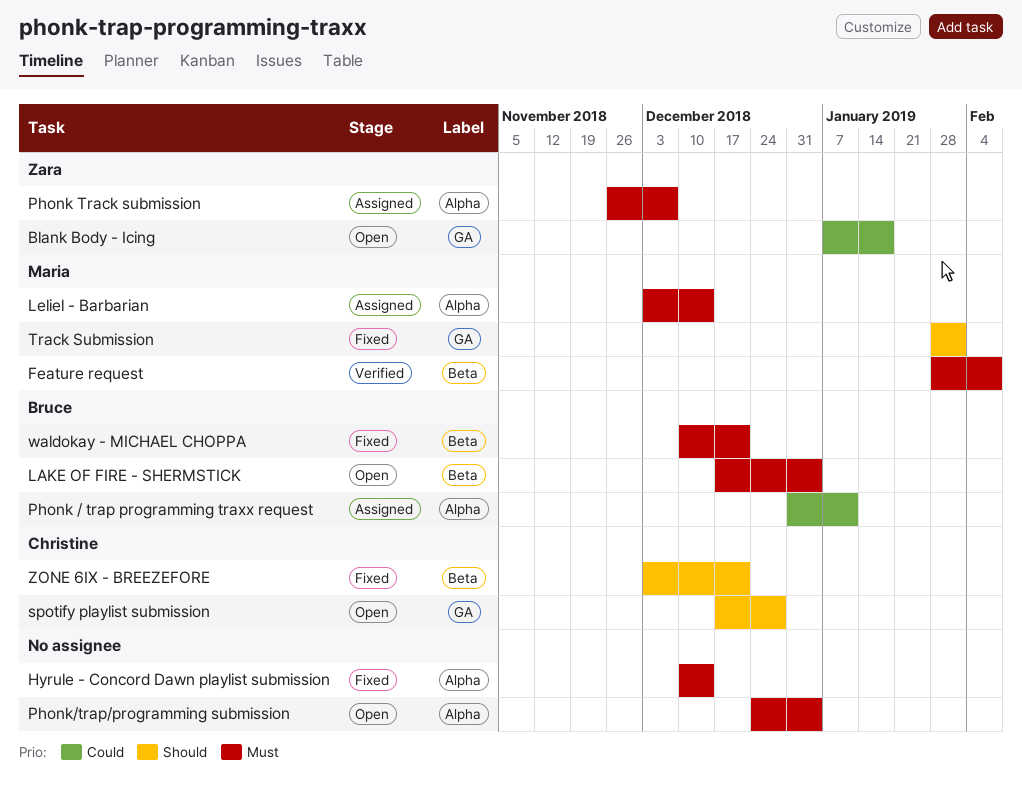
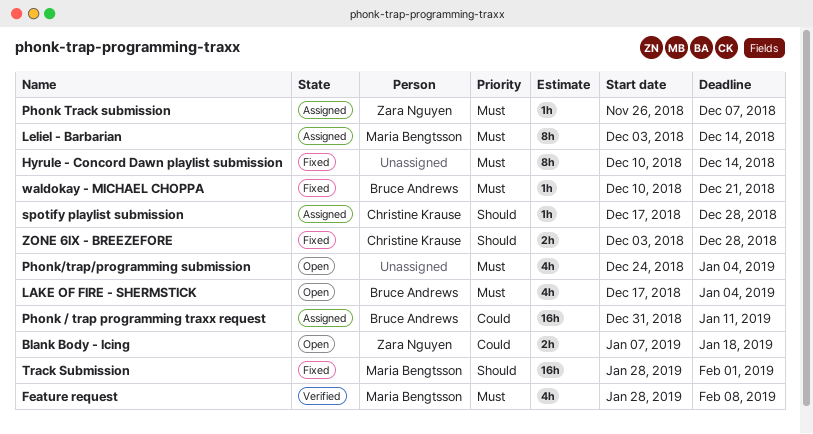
spotify playlist submission, status: Open -> Assigned
ZONE 6IX - BREEZEFORE, due: Dec 21 -> Dec 28

